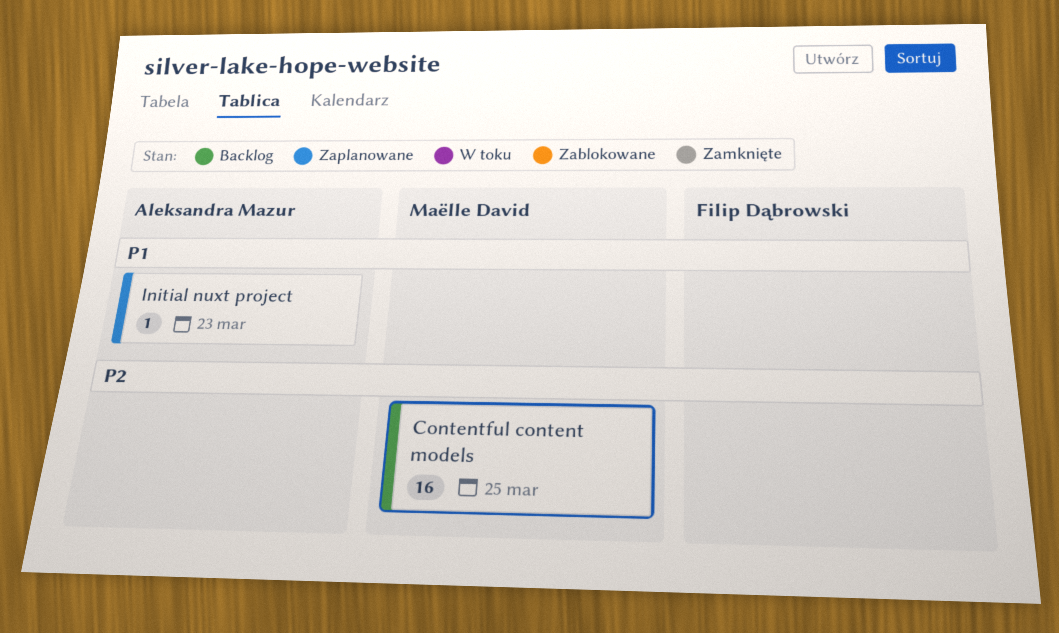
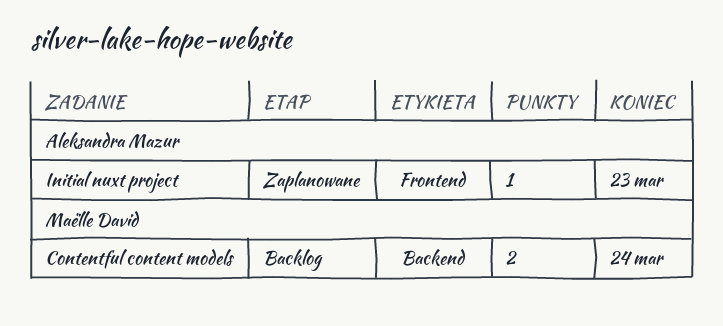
Contentful content models, estimate: 16 -> 2
Contentful content models, due: Mar 25 -> Mar 24

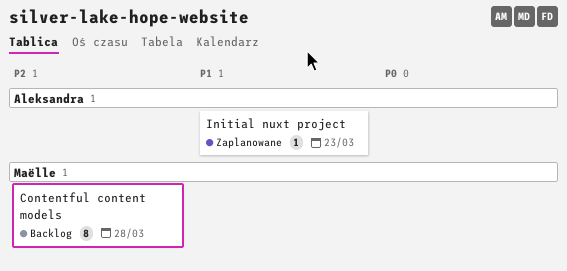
Contentful content models, estimate: 2 -> 8
Contentful content models, due: Mar 24 -> Mar 28

